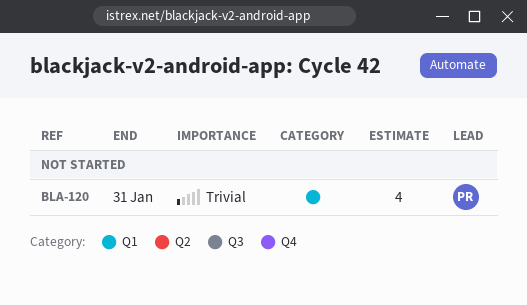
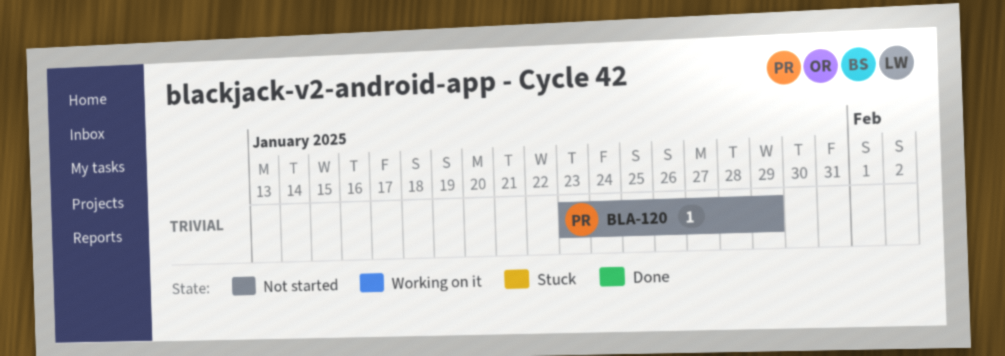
BLA-120, estimate: 4 -> 1
BLA-120, due: Jan 31 -> Jan 29

